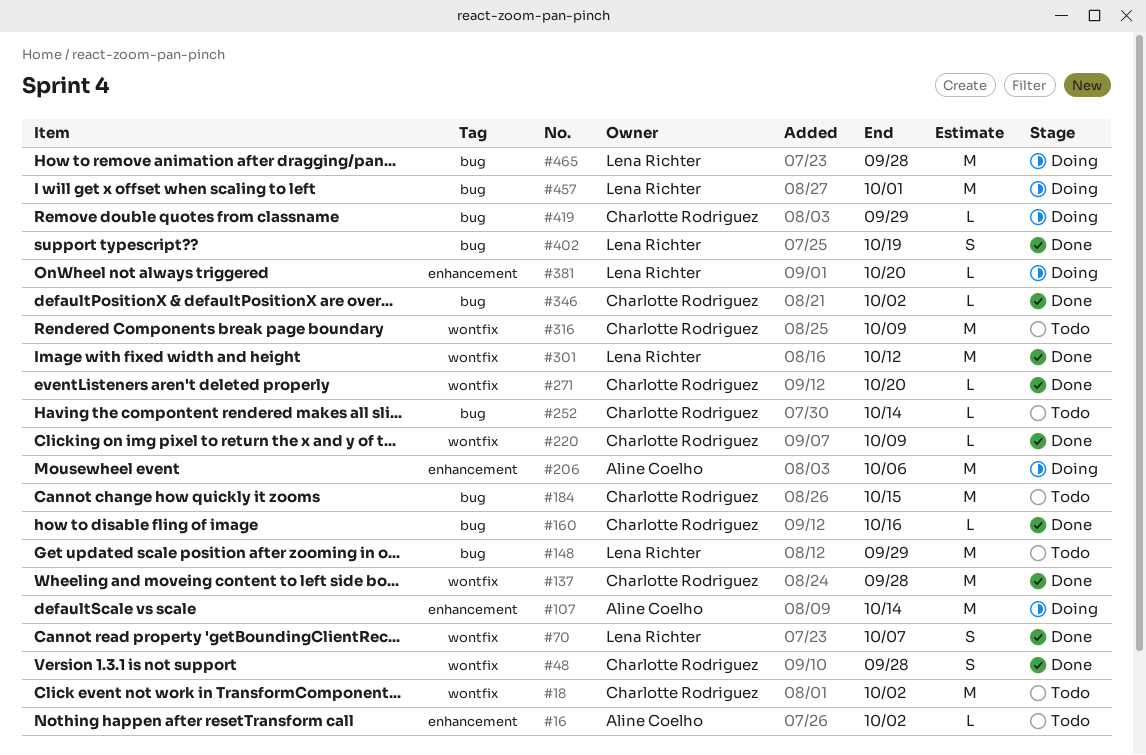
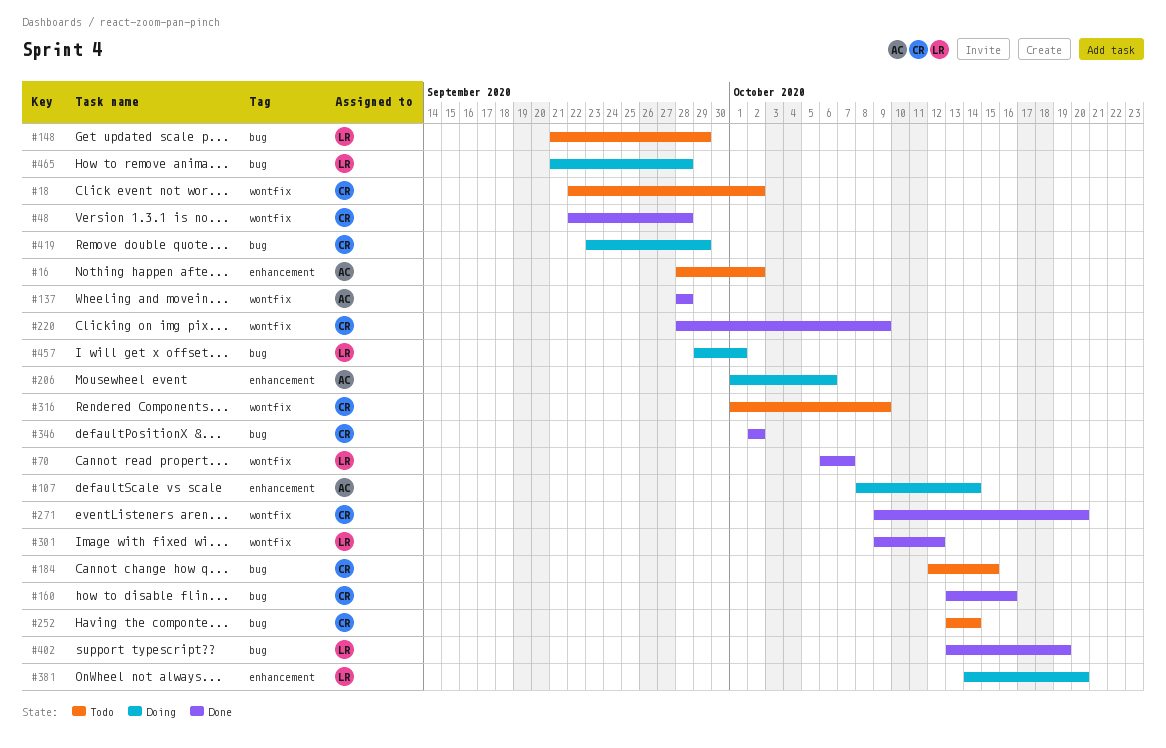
#137, owner: Charlotte Rodriguez -> Aline Coelho

